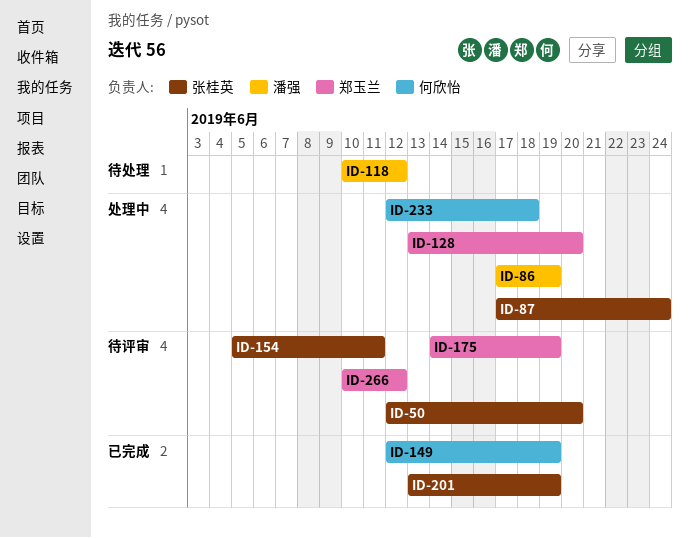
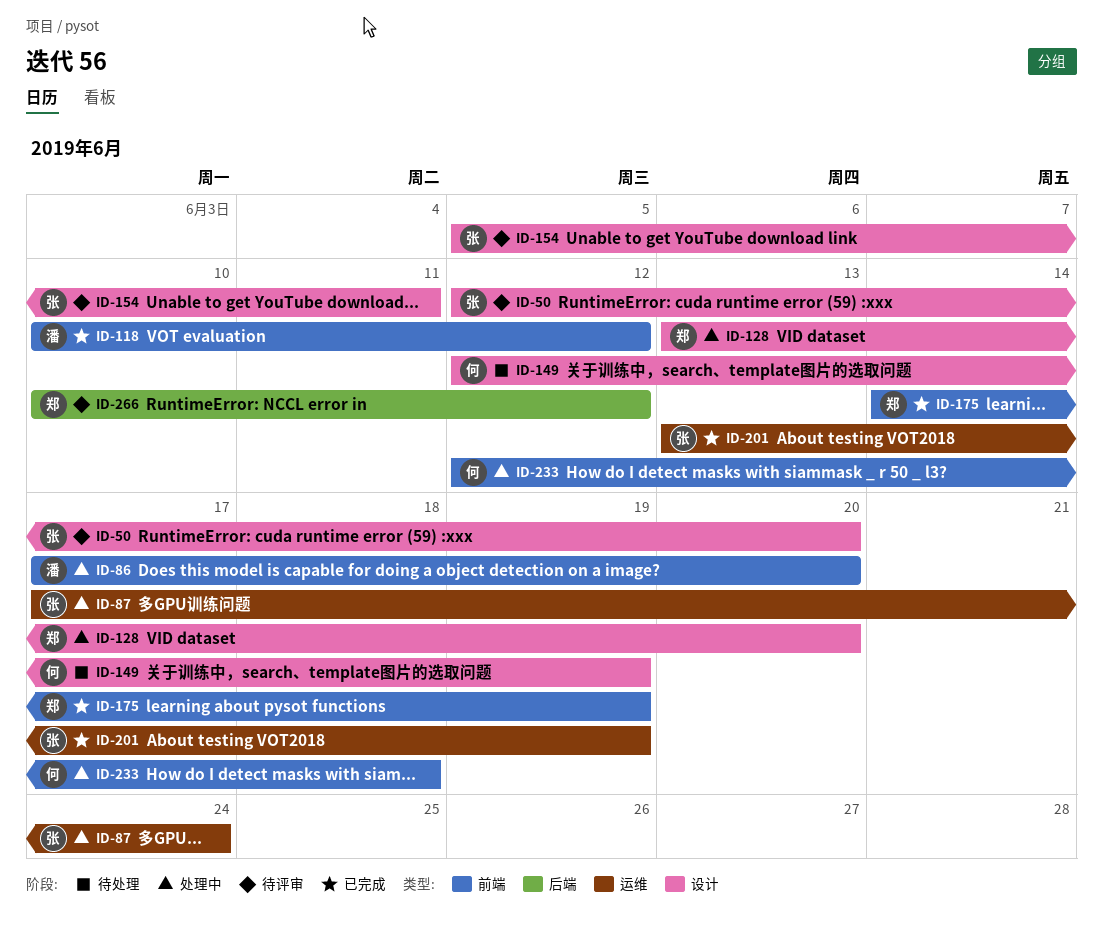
ID-86, due: Jun 19 -> Jun 20
ID-118, status: 待处理 -> 已完成
ID-149, status: 已完成 -> 待处理
ID-175, status: 待评审 -> 已完成

